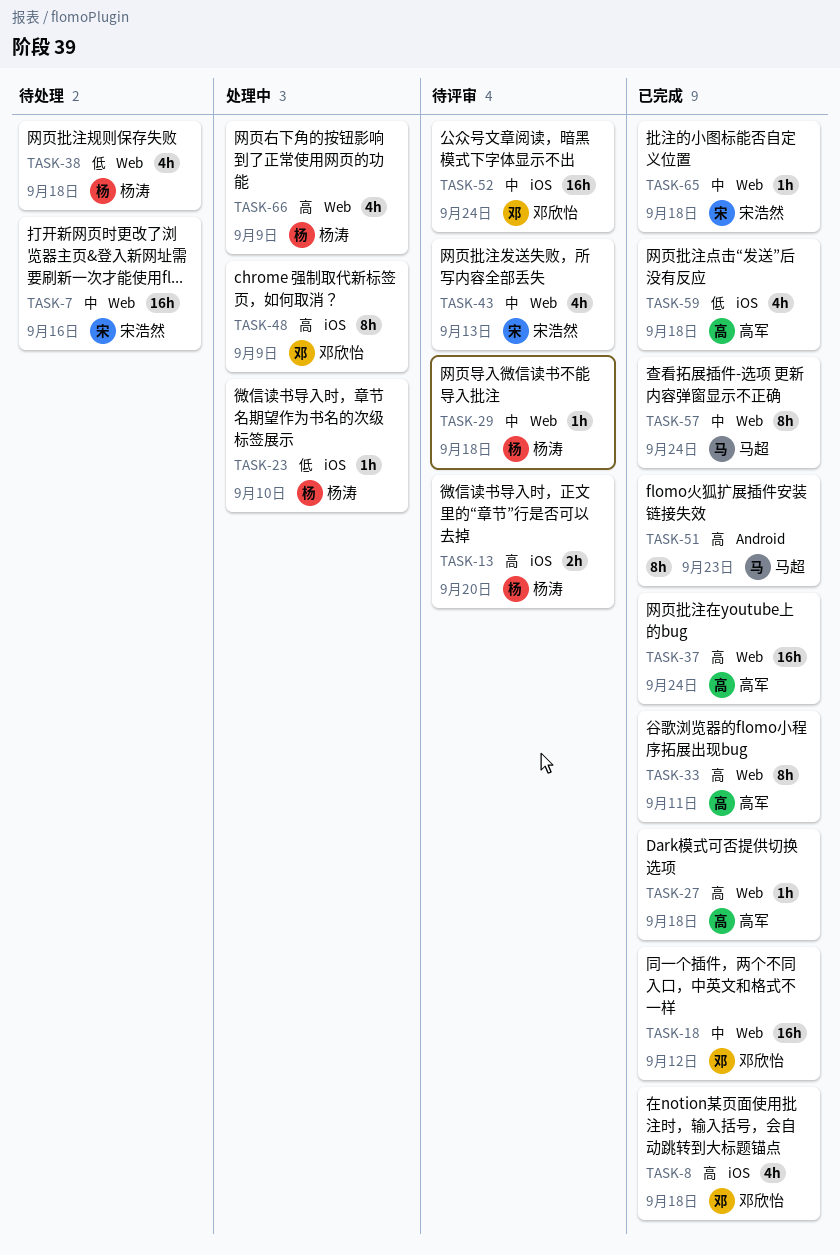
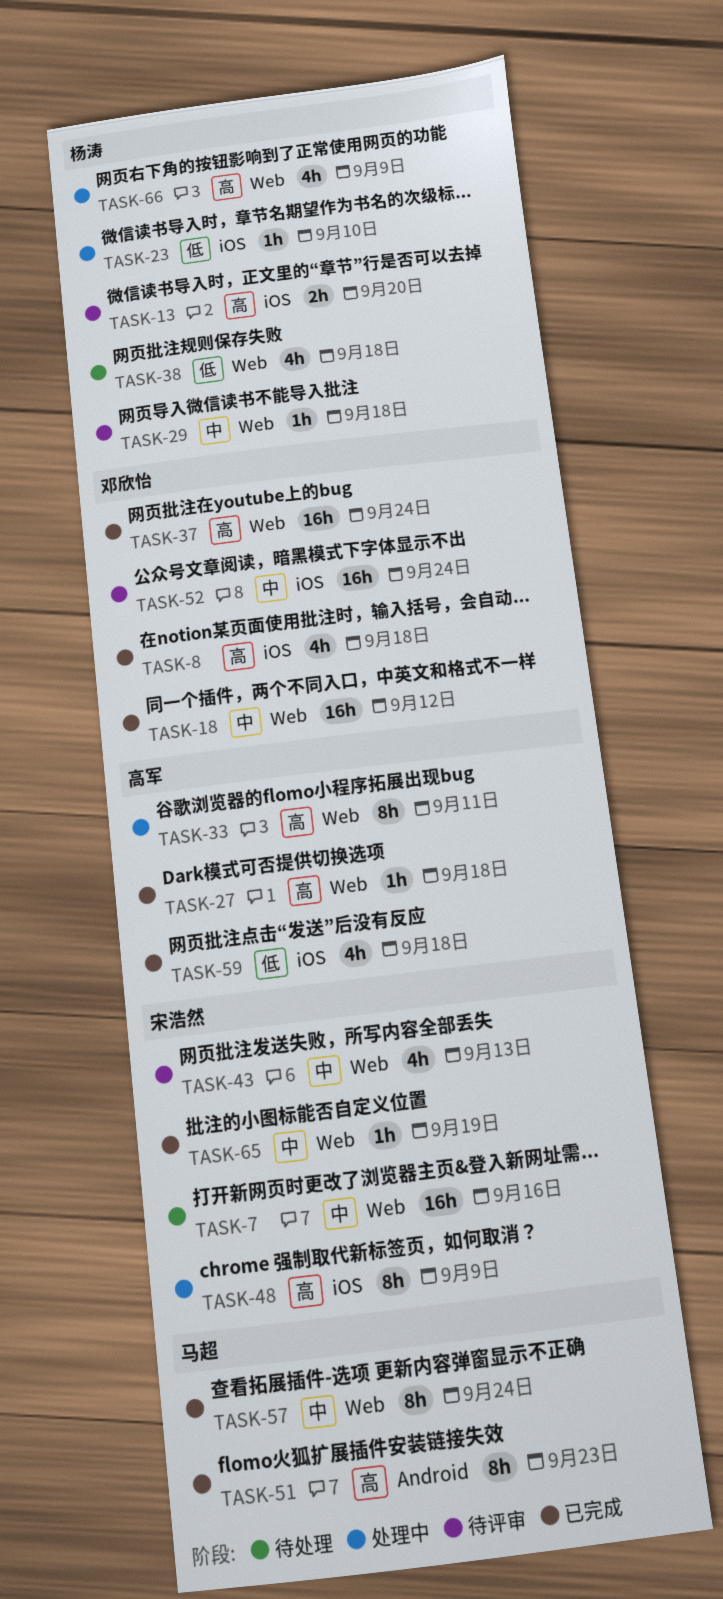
TASK-33, status: 已完成 -> 处理中
TASK-37, owner: 高军 -> 邓欣怡
TASK-48, owner: 邓欣怡 -> 宋浩然
TASK-65, due: Sep 18 -> Sep 19

